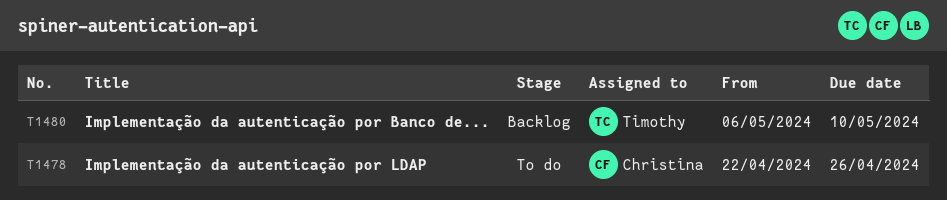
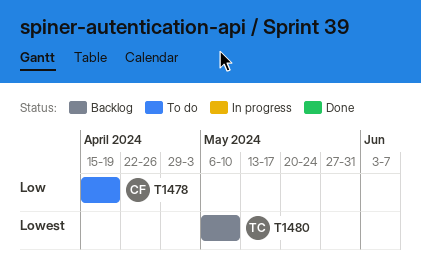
T1478, start: Apr 22 -> Apr 15
T1478, due: Apr 26 -> Apr 19

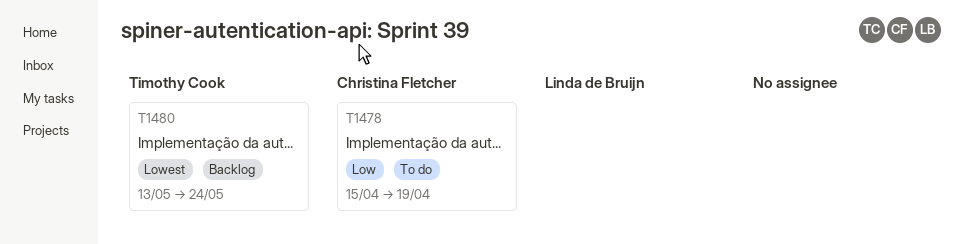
T1480, start: May 6 -> May 13
T1480, due: May 10 -> May 24

